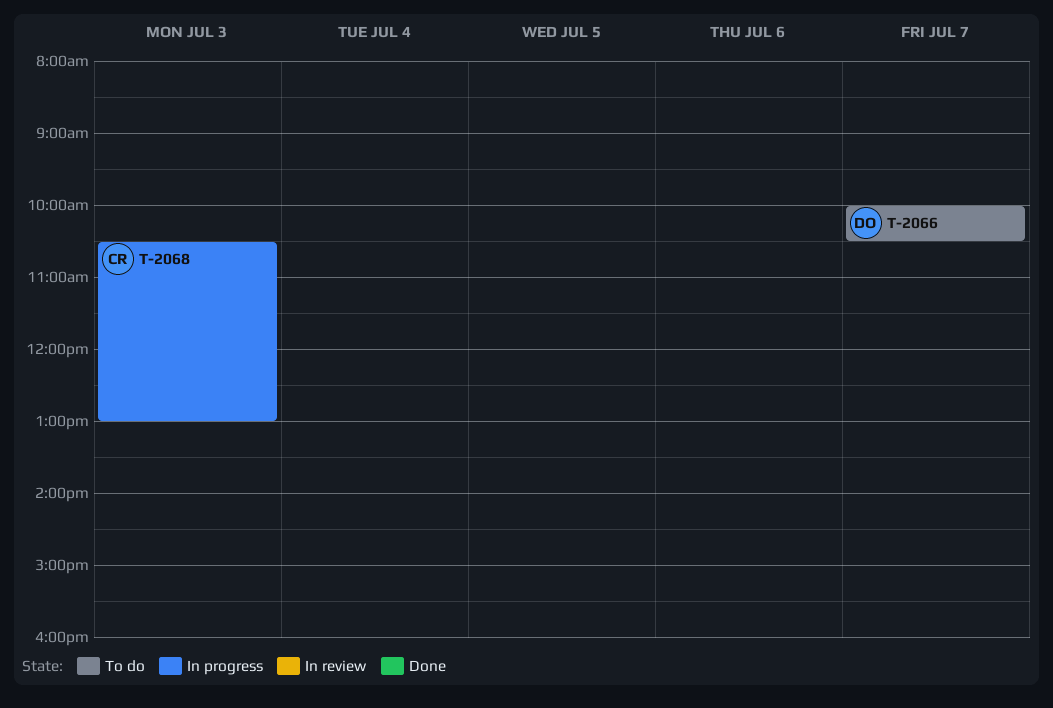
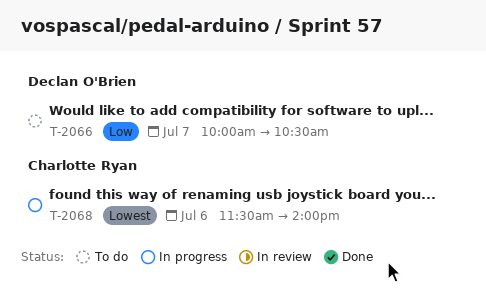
T-2068, day: Jul 3 -> Jul 6
T-2068, begins: 10:30 -> 11:30
T-2068, ends: 13:00 -> 14:00

